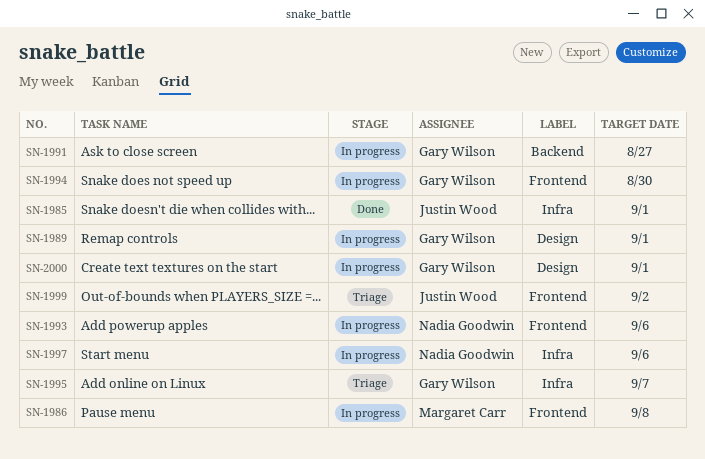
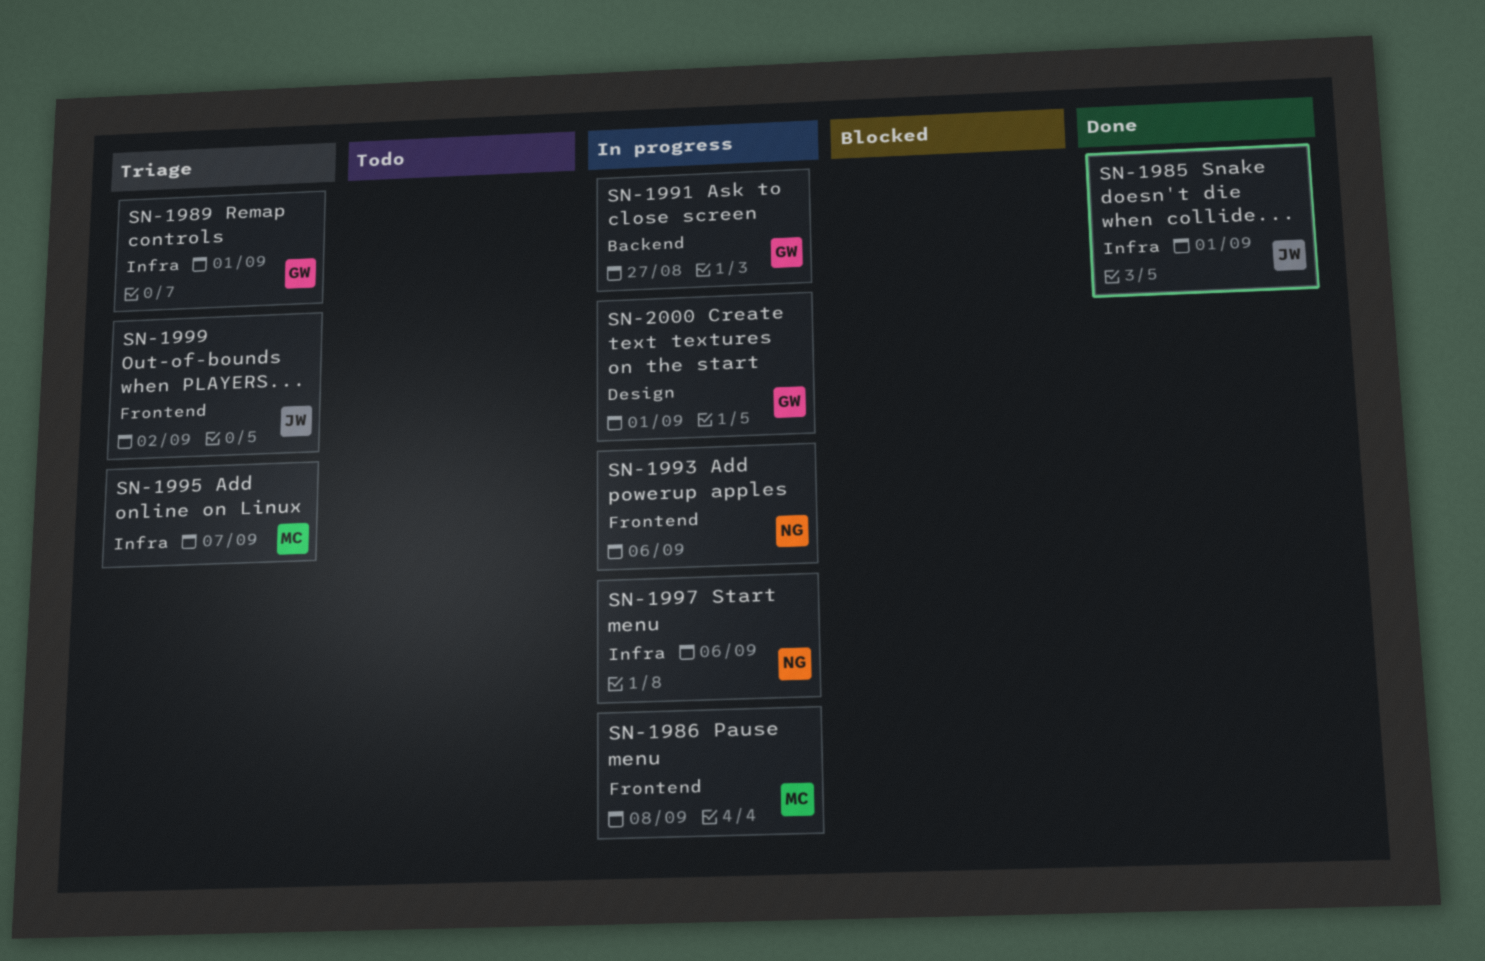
SN-1989, status: In progress -> Triage
SN-1989, label: Design -> Infra
SN-1994: present -> none
SN-1995, owner: Gary Wilson -> Margaret Carr

